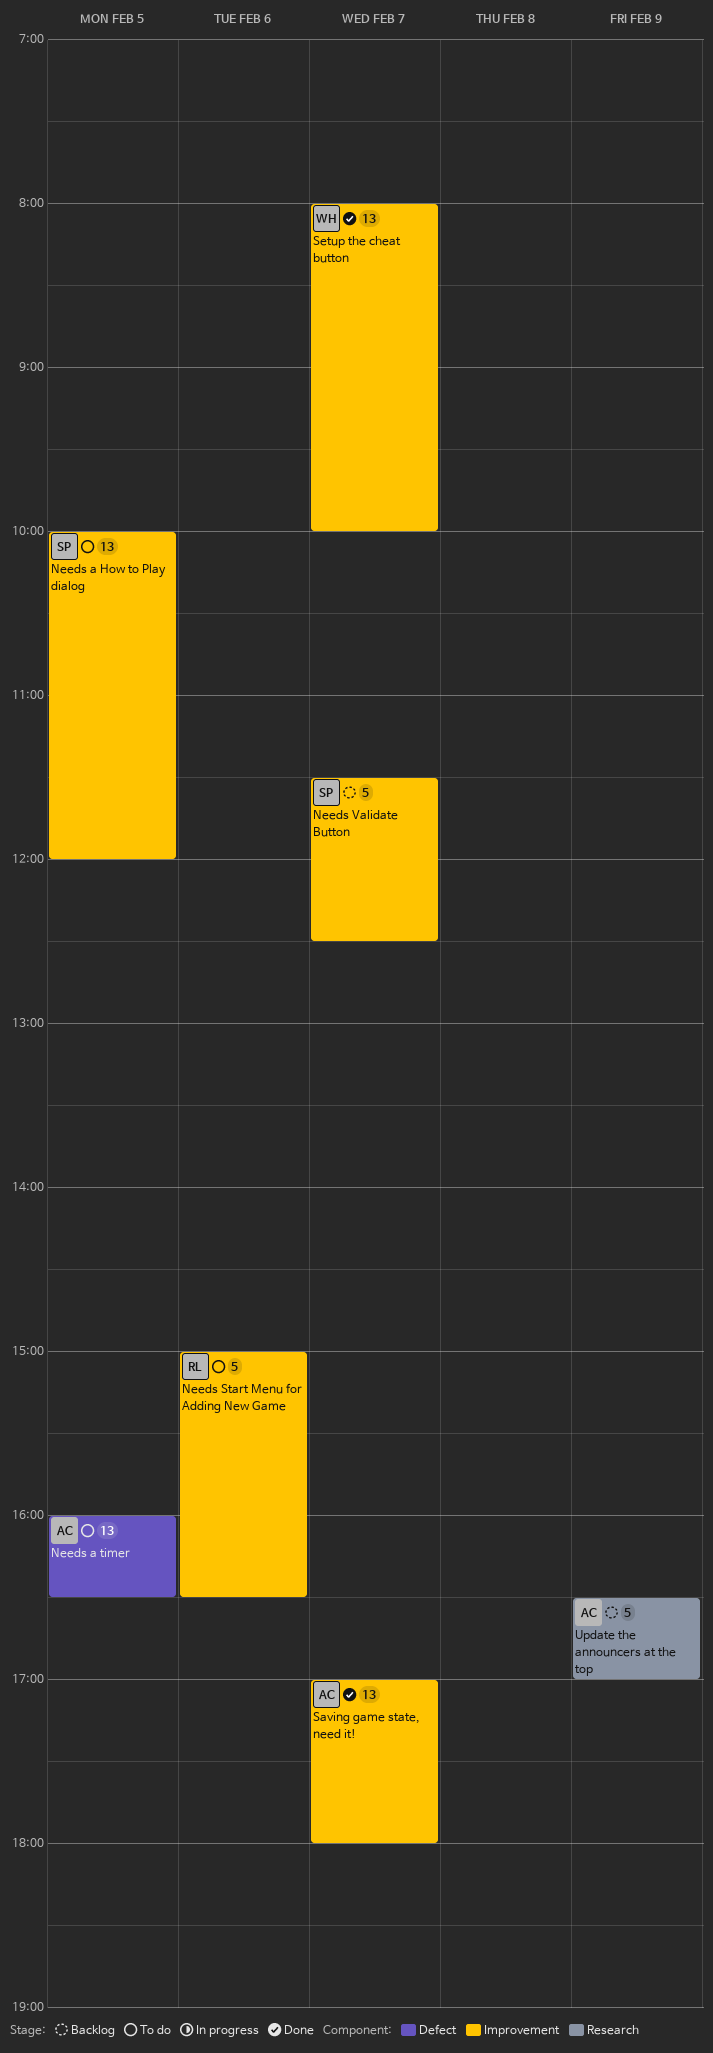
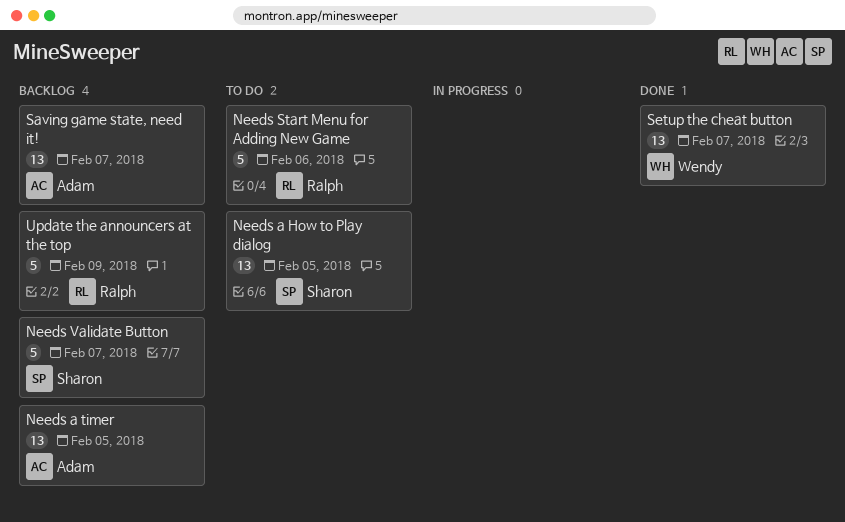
Needs a timer, status: To do -> Backlog
Saving game state, need it!, status: Done -> Backlog
Update the announcers at the top, owner: Adam -> Ralph

